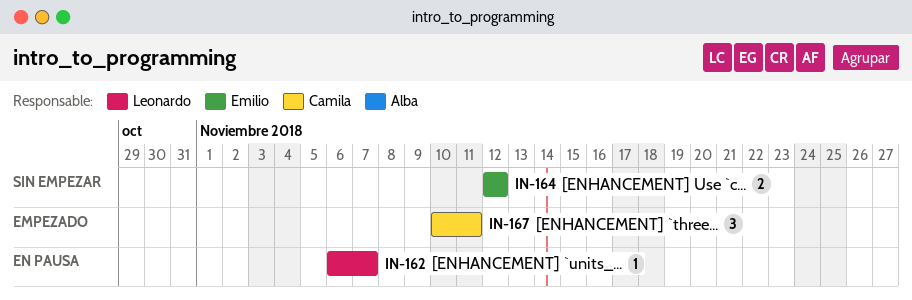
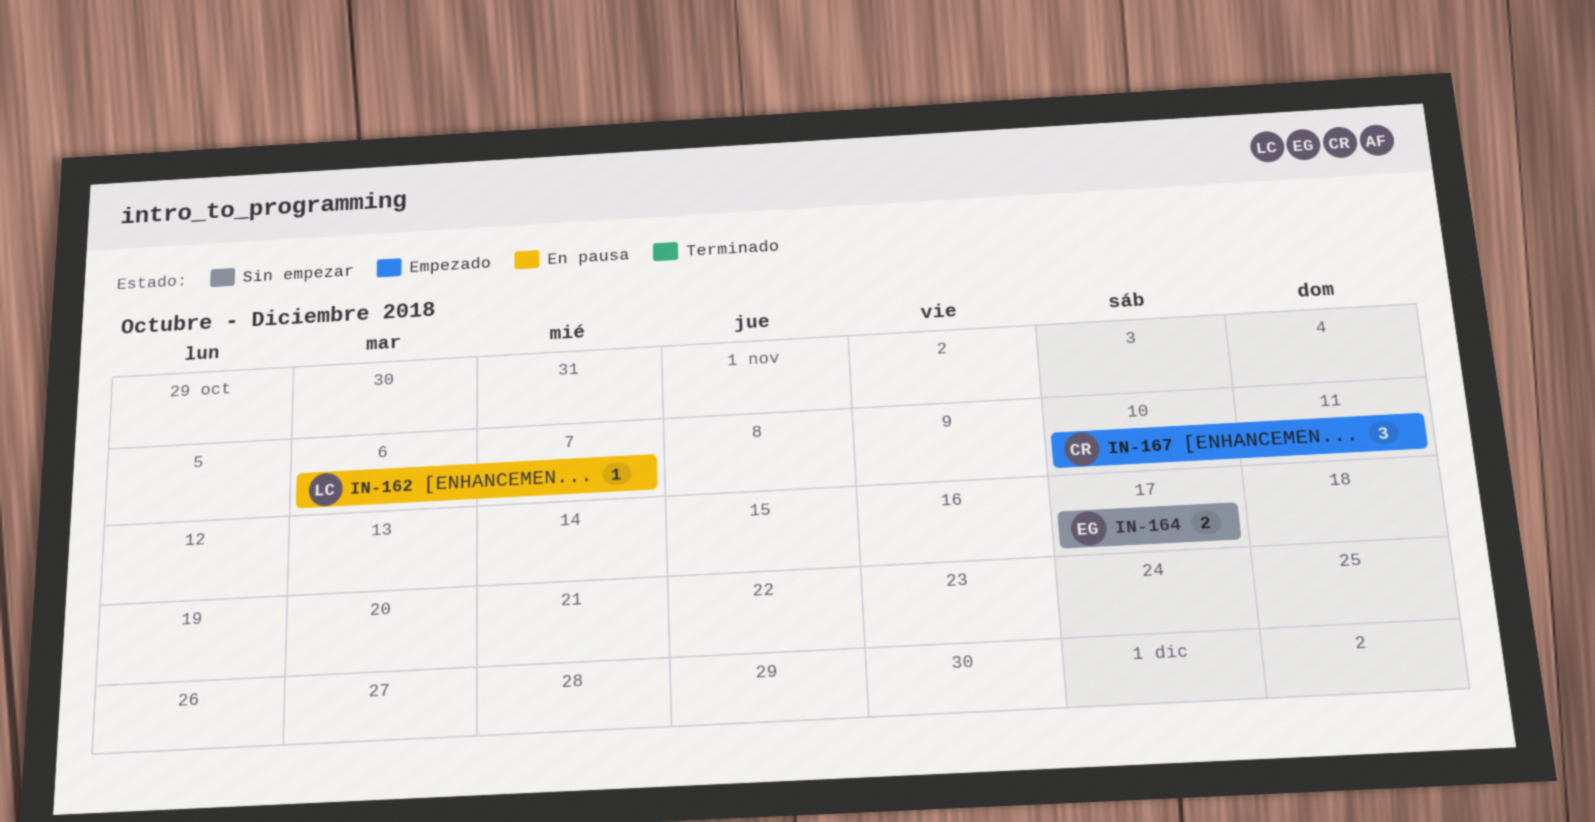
IN-164, start: Nov 12 -> Nov 17
IN-164, due: Nov 12 -> Nov 17

